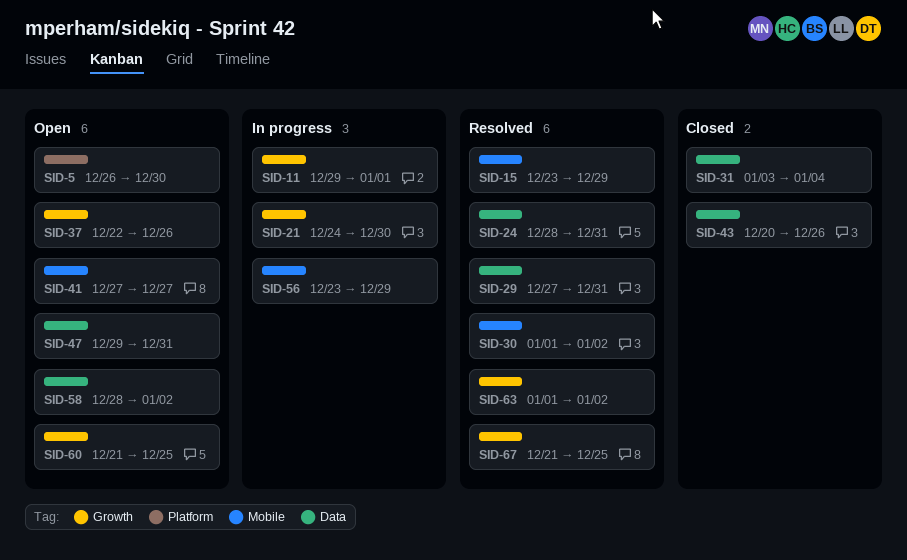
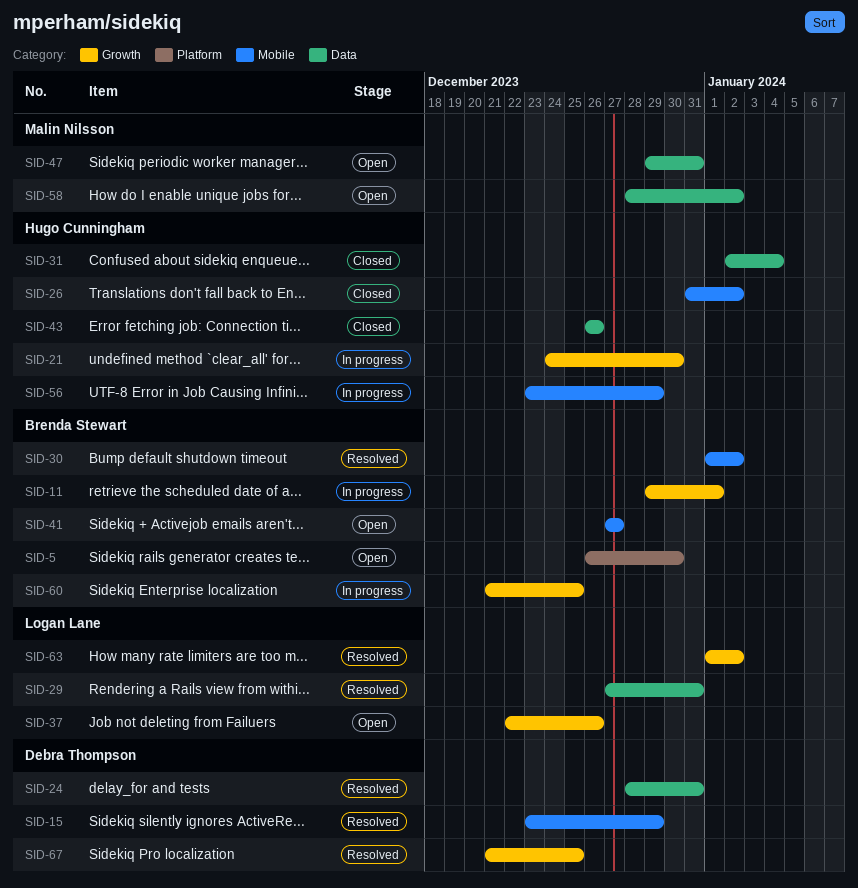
SID-26: none -> present
SID-31, start: Jan 3 -> Jan 2
SID-43, start: Dec 20 -> Dec 26
SID-60, status: Open -> In progress

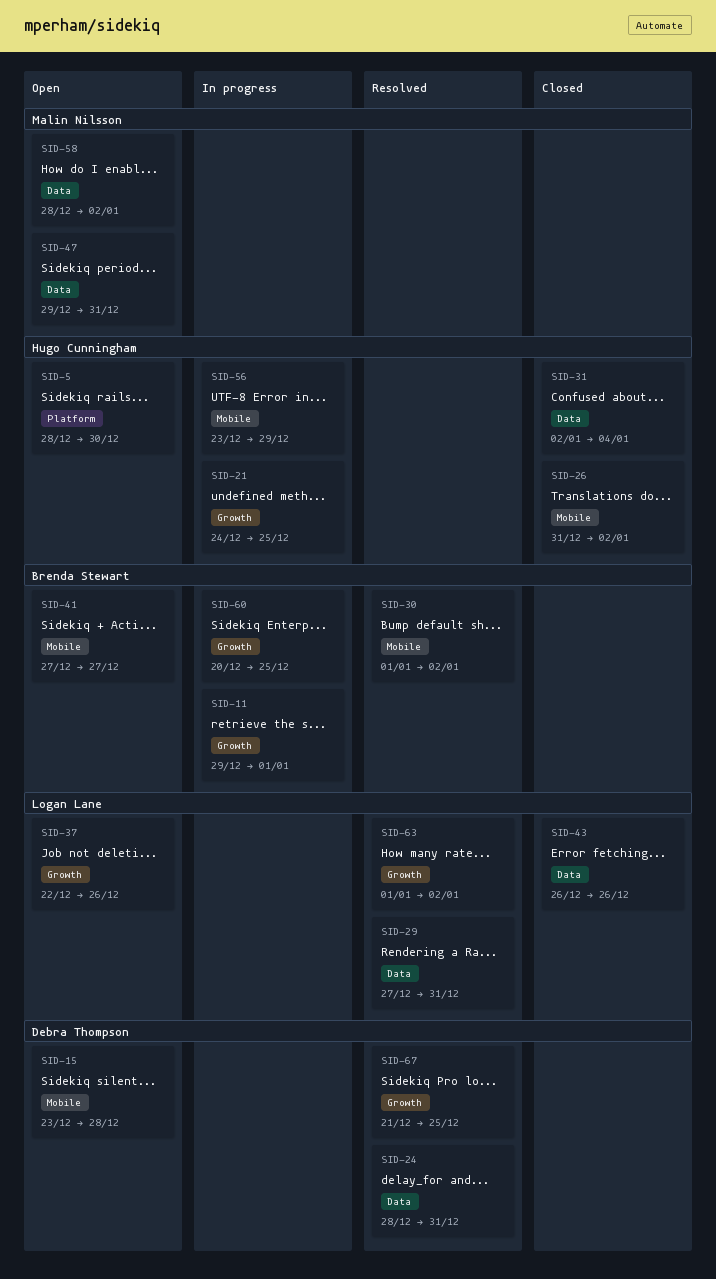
SID-5, owner: Brenda Stewart -> Hugo Cunningham
SID-5, start: Dec 26 -> Dec 28
SID-15, status: Resolved -> Open
SID-15, due: Dec 29 -> Dec 28
SID-21, due: Dec 30 -> Dec 25
SID-43, owner: Hugo Cunningham -> Logan Lane
SID-60, start: Dec 21 -> Dec 20

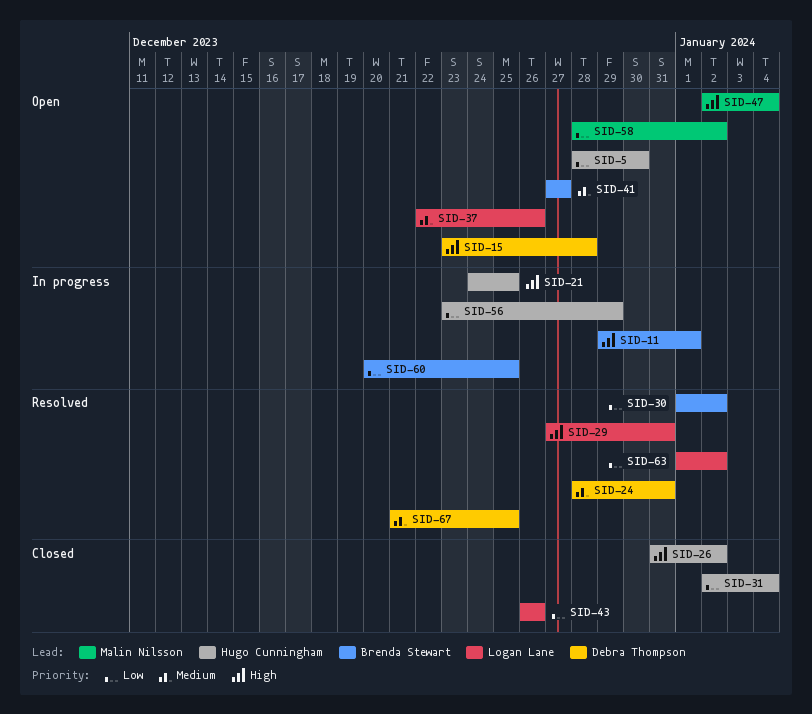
SID-47, start: Dec 29 -> Jan 2
SID-47, due: Dec 31 -> Jan 4

